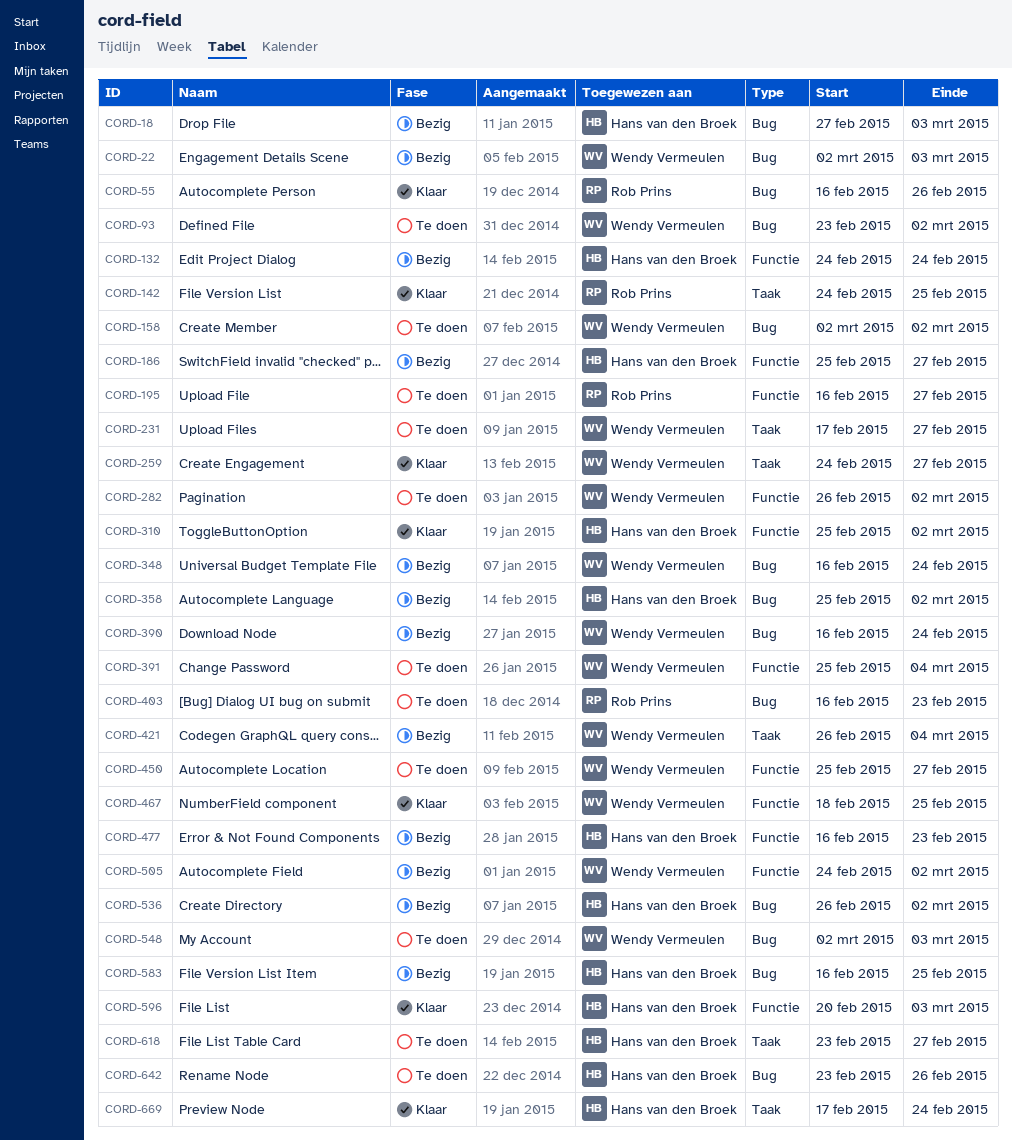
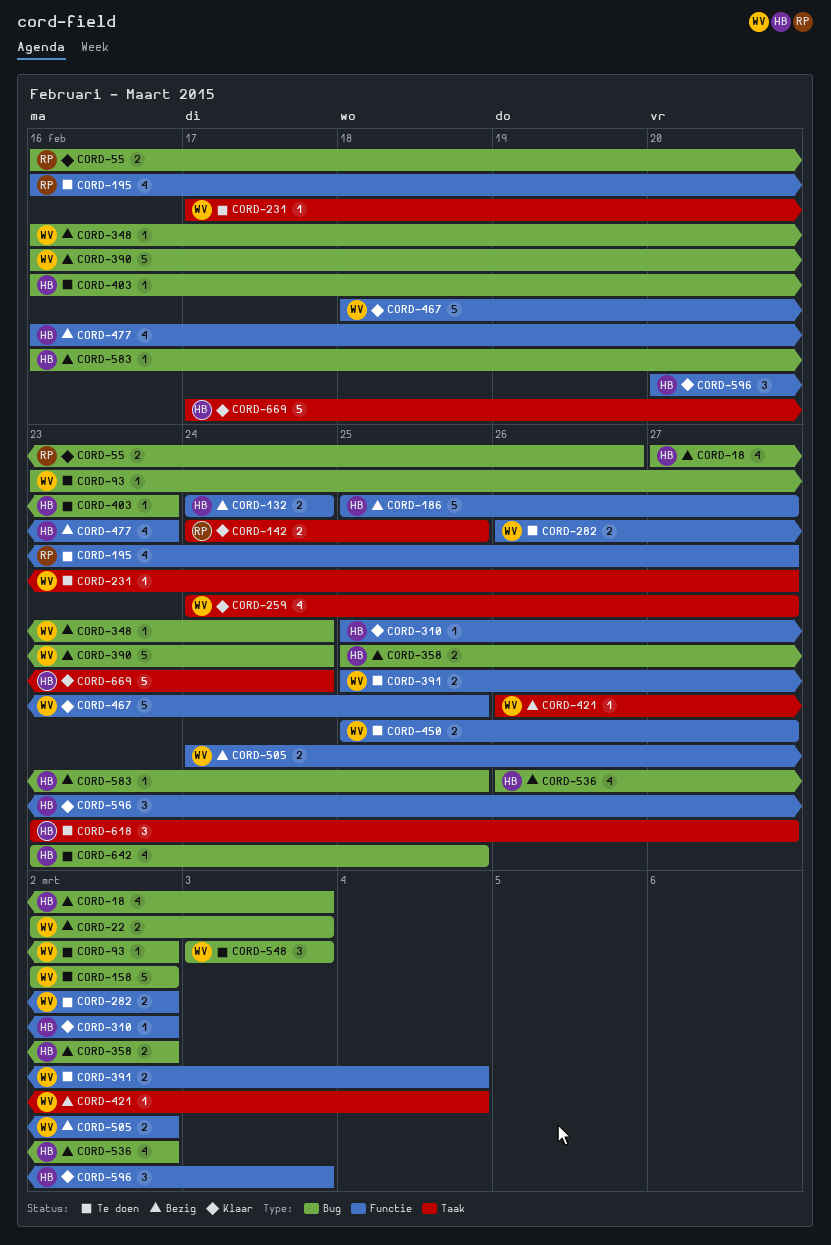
CORD-403, owner: Rob Prins -> Hans van den Broek
CORD-548, start: Mar 2 -> Mar 3
CORD-642, due: Feb 26 -> Feb 25

